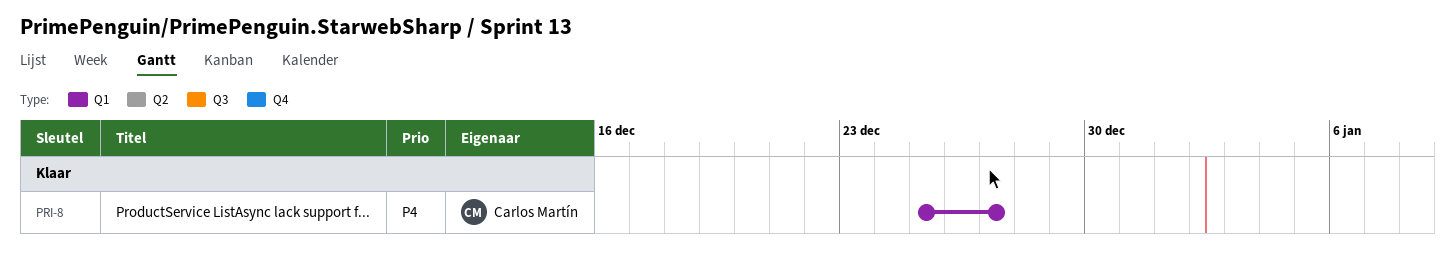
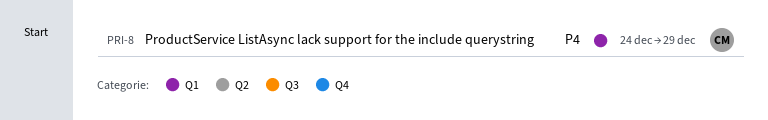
PRI-8, start: Dec 25 -> Dec 24
PRI-8, due: Dec 27 -> Dec 29

